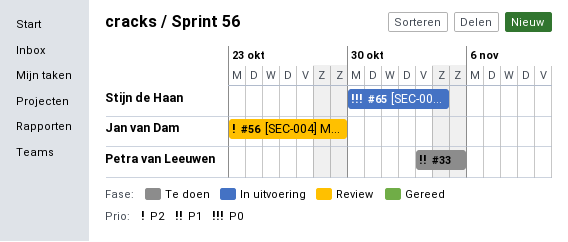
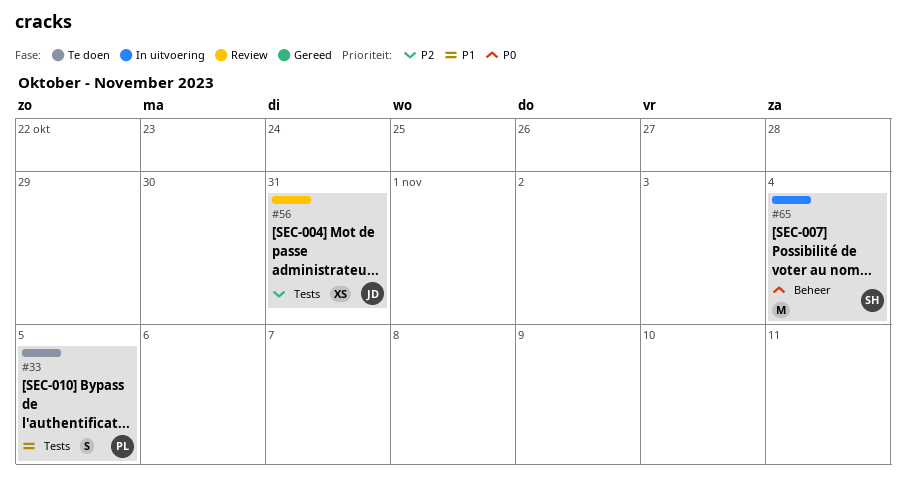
#56, due: Oct 29 -> Oct 31

